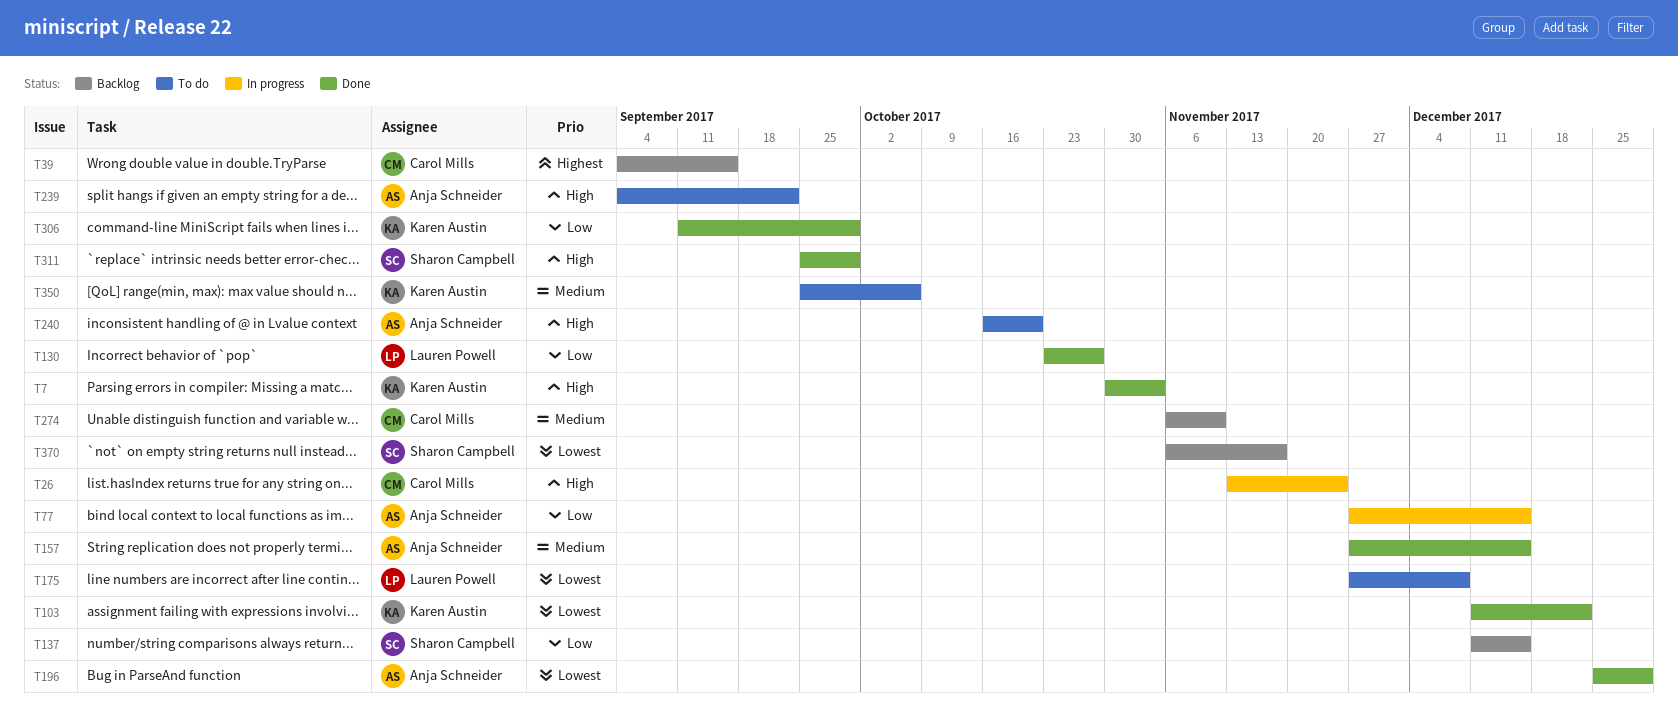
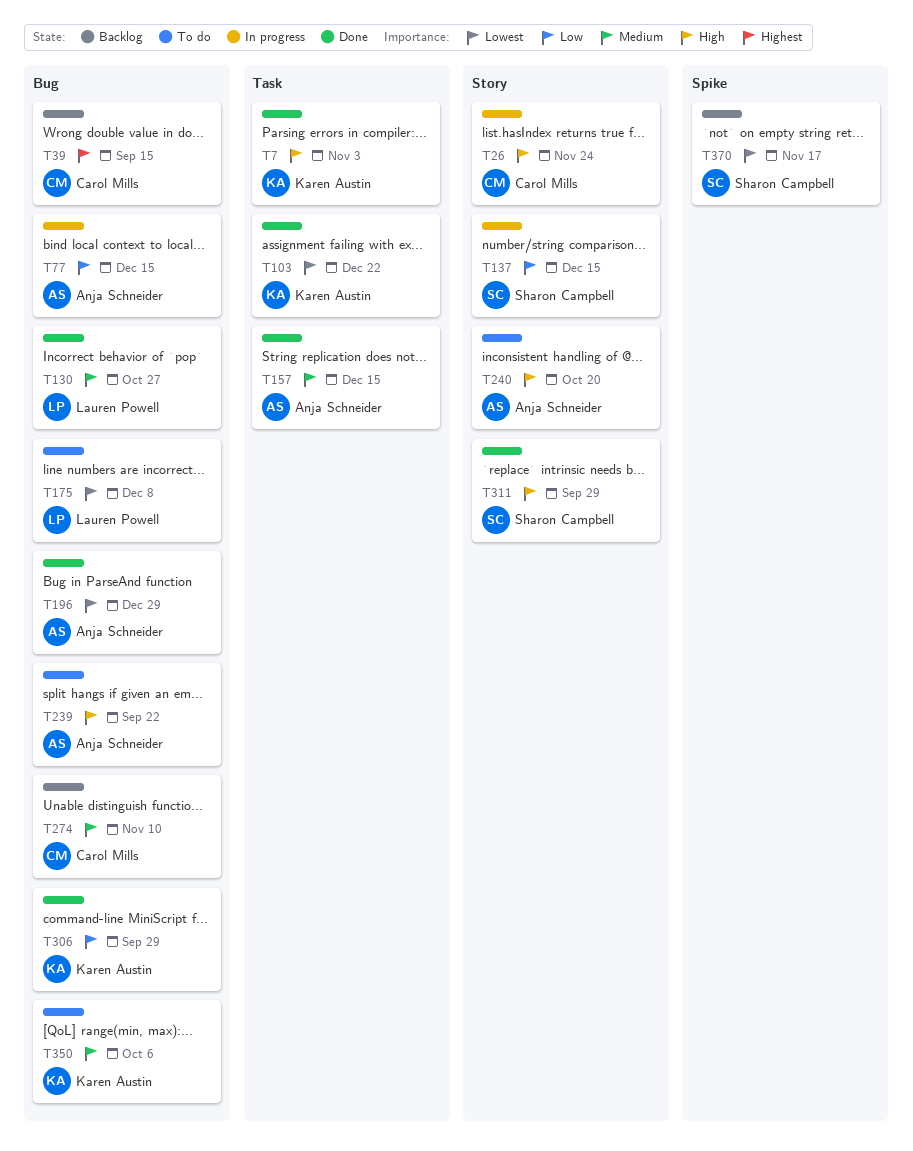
T130, priority: Low -> Medium
T137, status: Backlog -> In progress

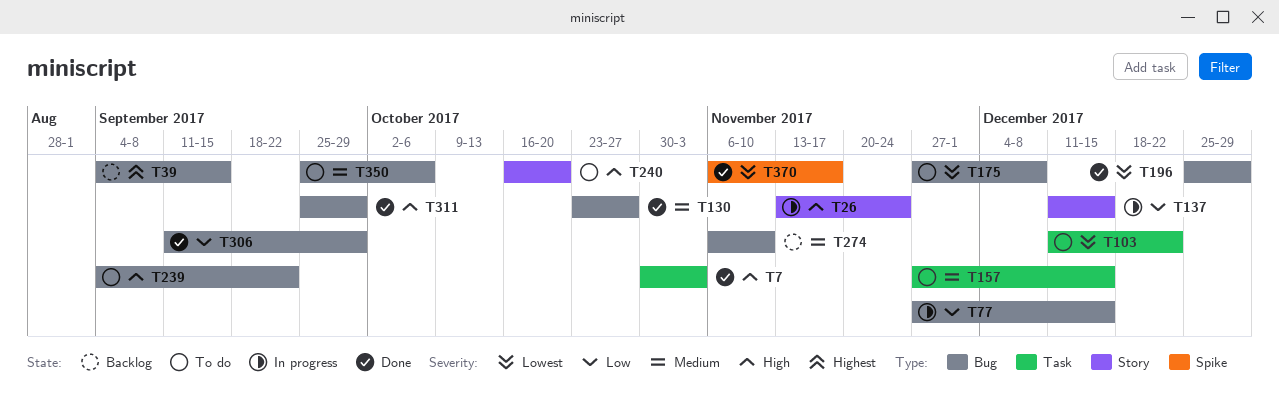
T103, status: Done -> To do
T157, status: Done -> To do
T311, label: Story -> Bug
T370, status: Backlog -> Done

